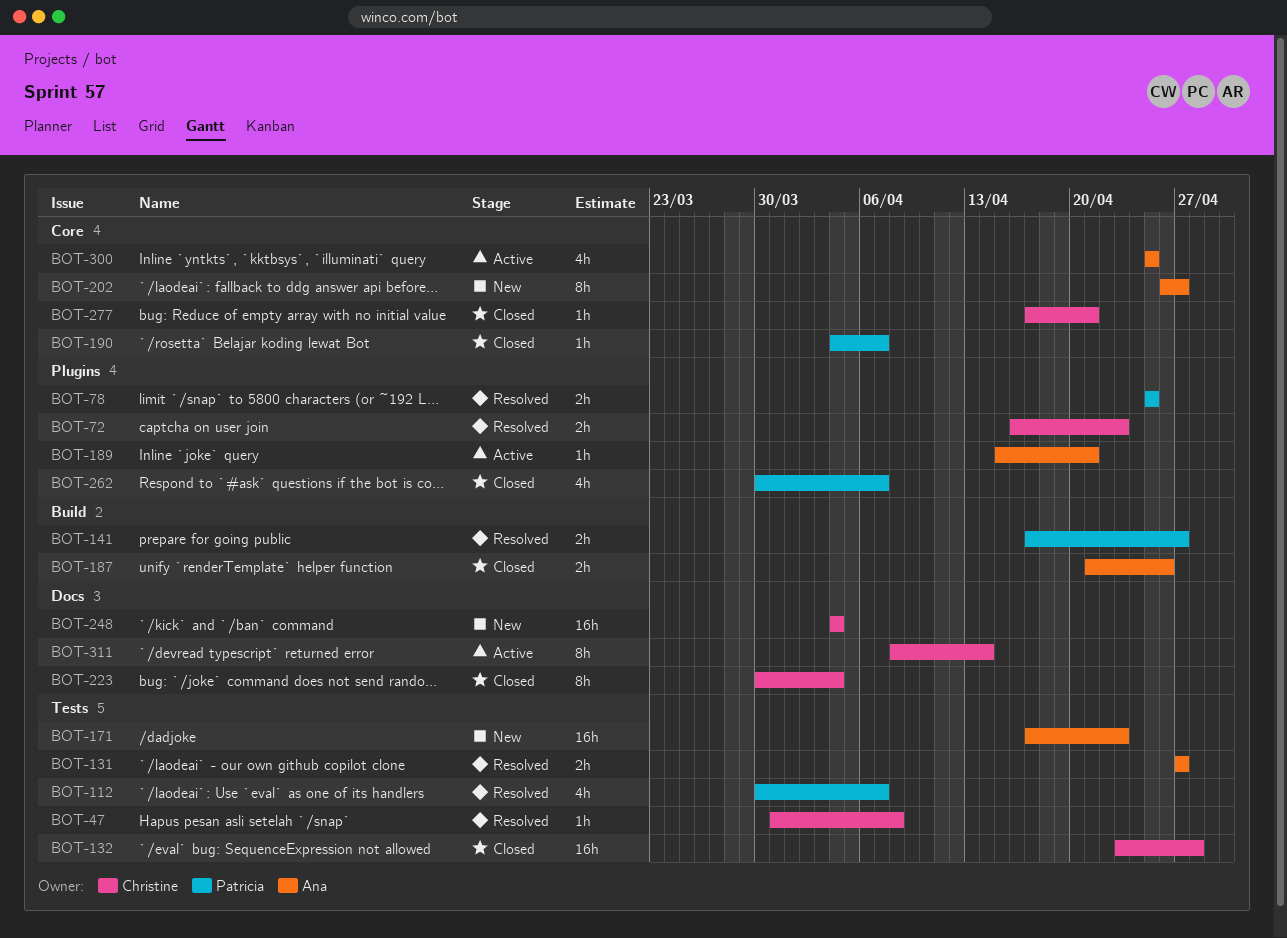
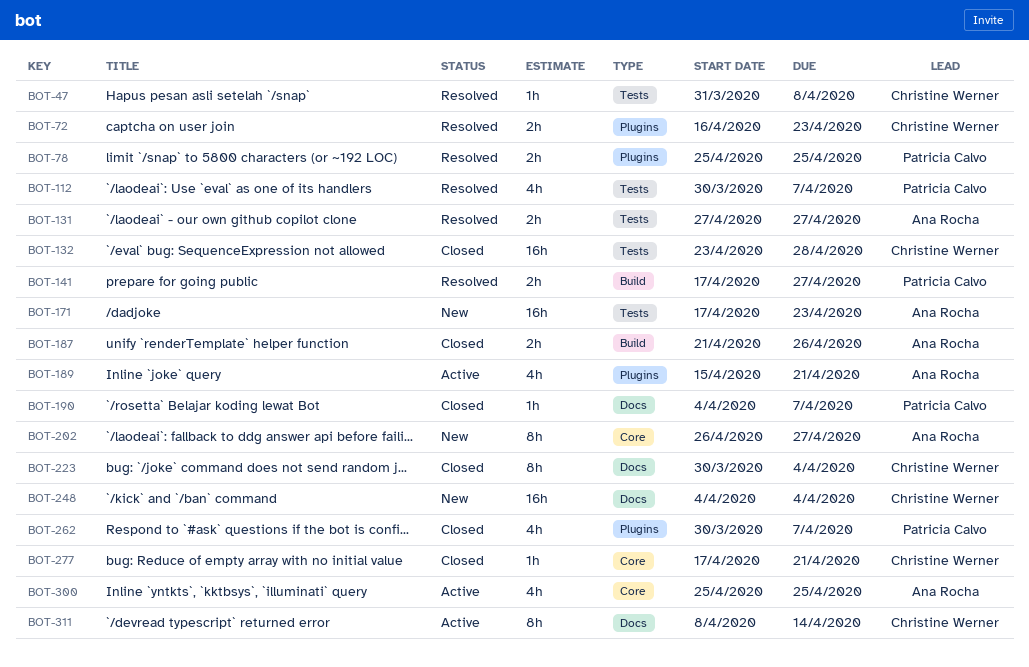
BOT-189, estimate: 1h -> 4h
BOT-190, label: Core -> Docs

